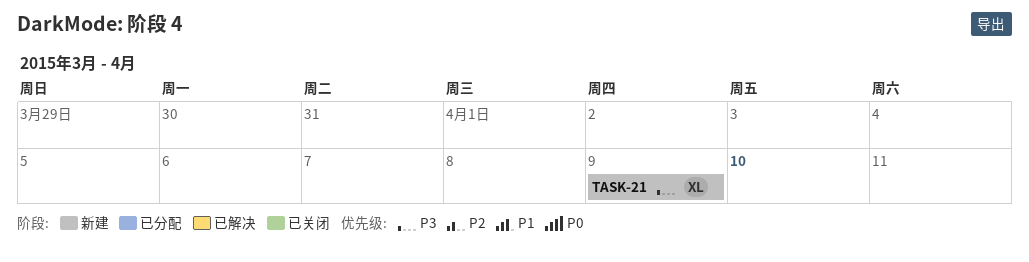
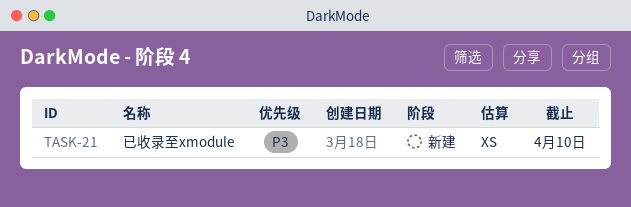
TASK-21, estimate: XL -> XS
TASK-21, due: Apr 9 -> Apr 10

